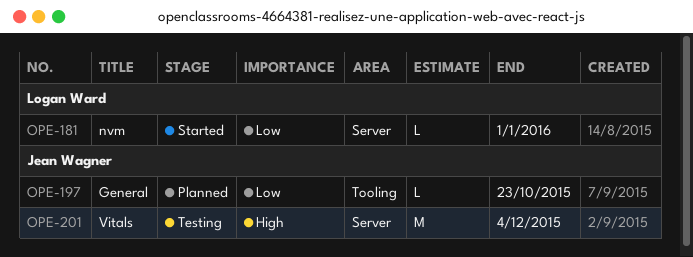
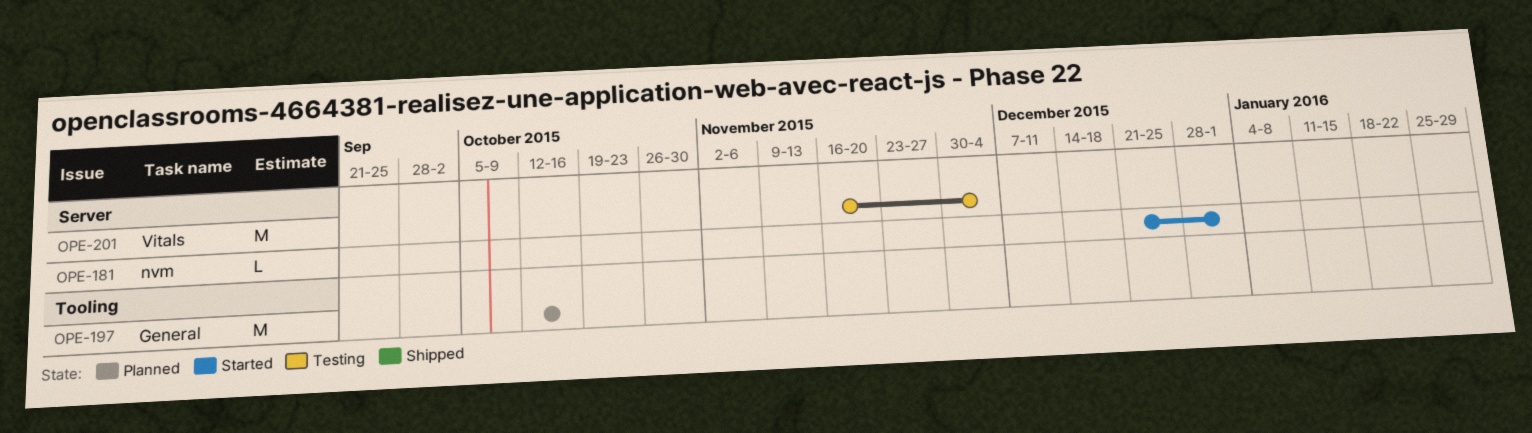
OPE-197, estimate: L -> M
OPE-197, due: Oct 23 -> Oct 16

